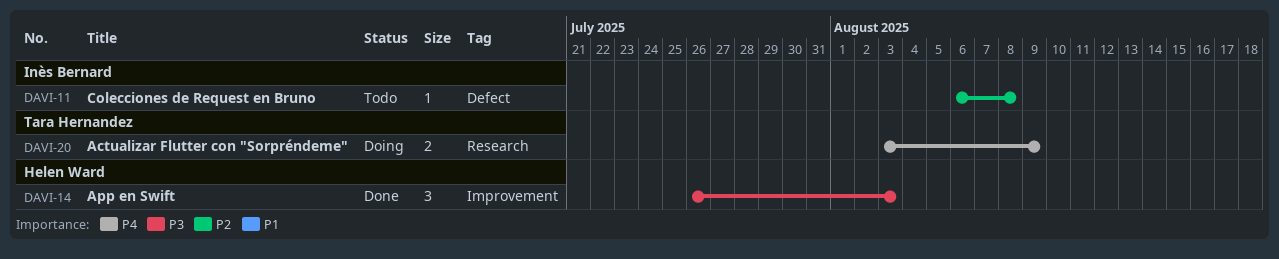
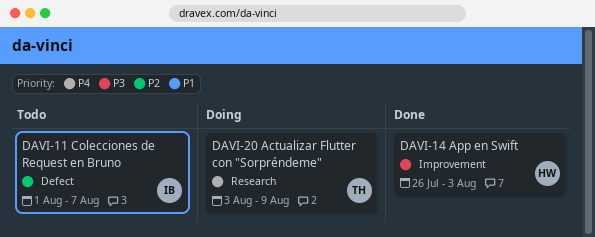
DAVI-11, start: Aug 6 -> Aug 1
DAVI-11, due: Aug 8 -> Aug 7

